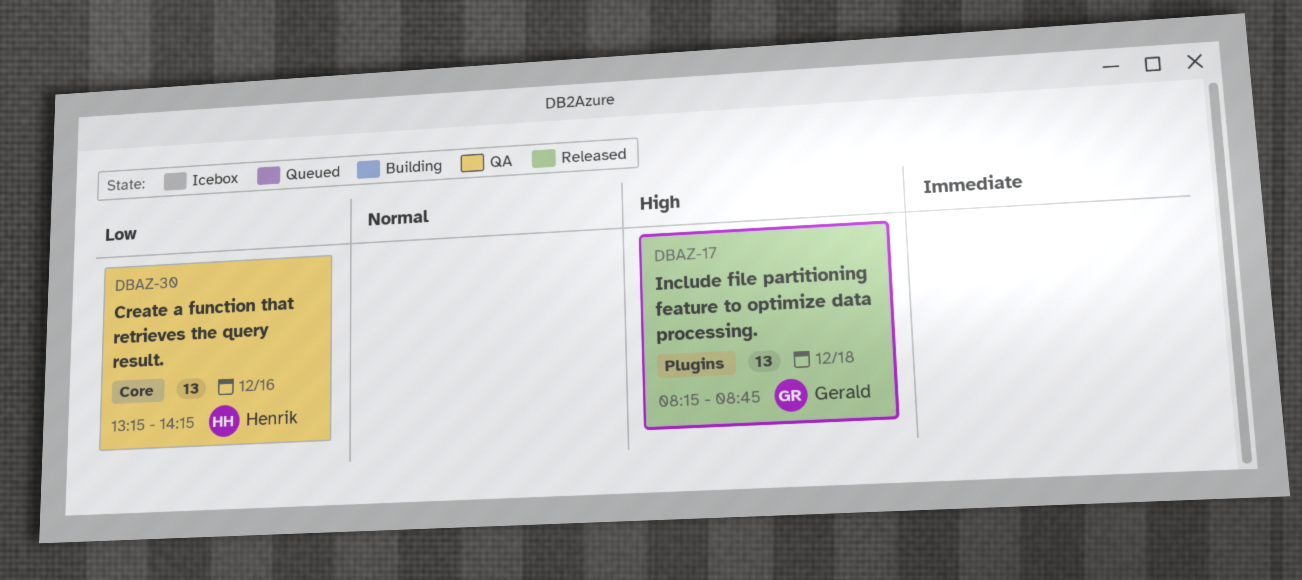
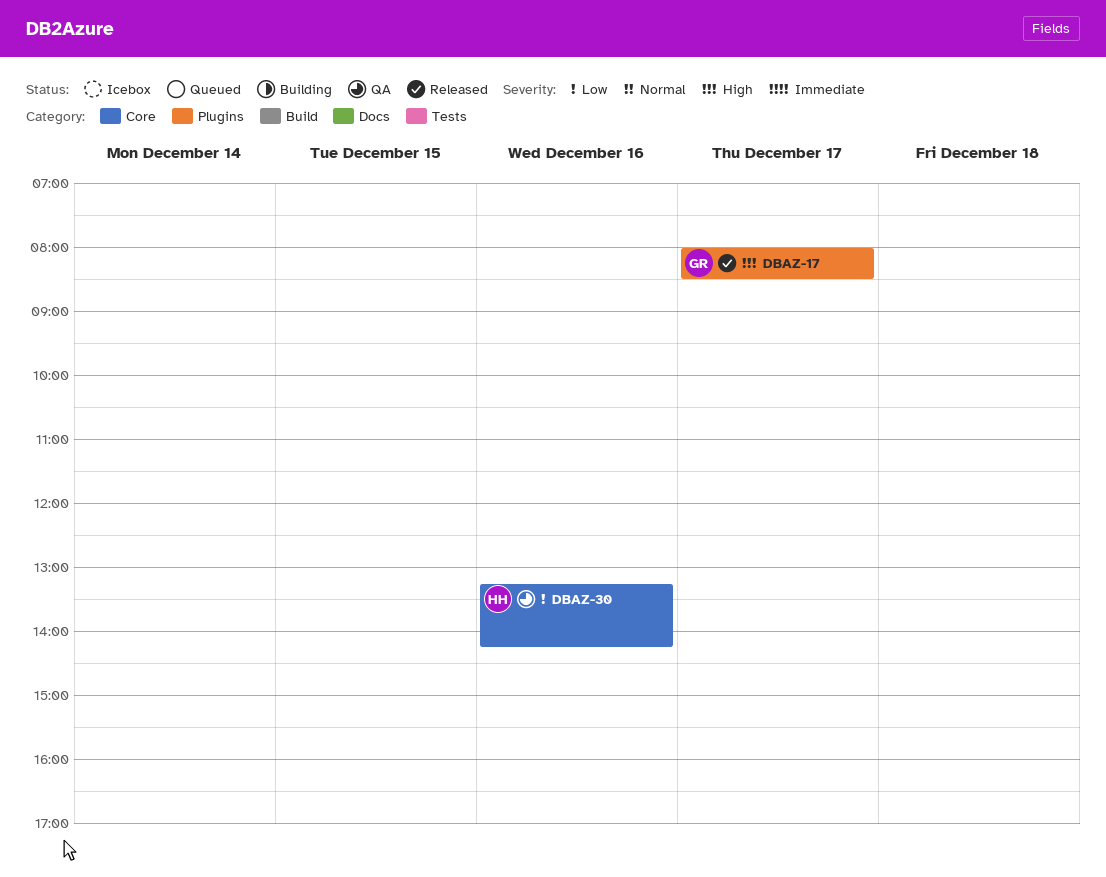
DBAZ-17, day: Dec 18 -> Dec 17
DBAZ-17, begins: 08:15 -> 08:00
DBAZ-17, ends: 08:45 -> 08:30

